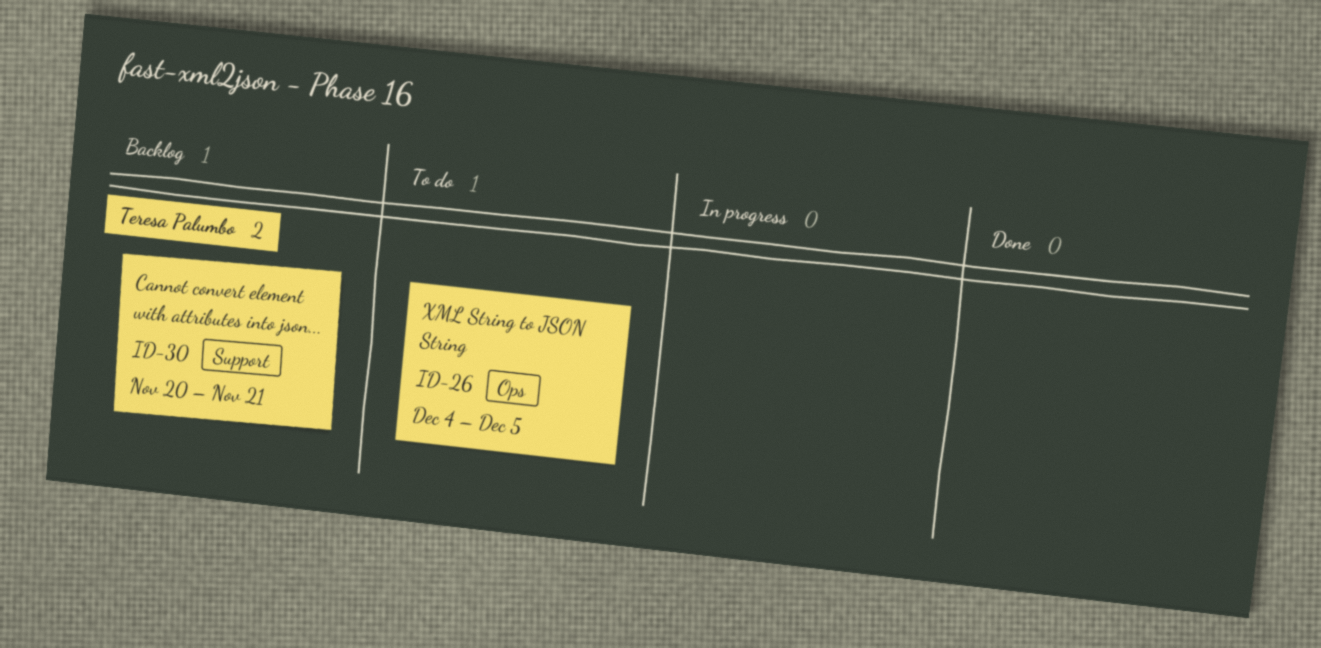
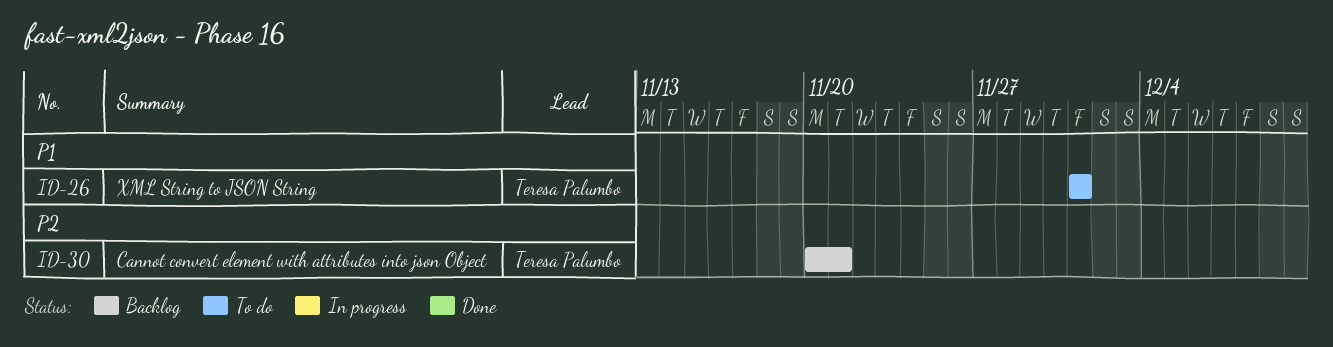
ID-26, start: Dec 4 -> Dec 1
ID-26, due: Dec 5 -> Dec 1

